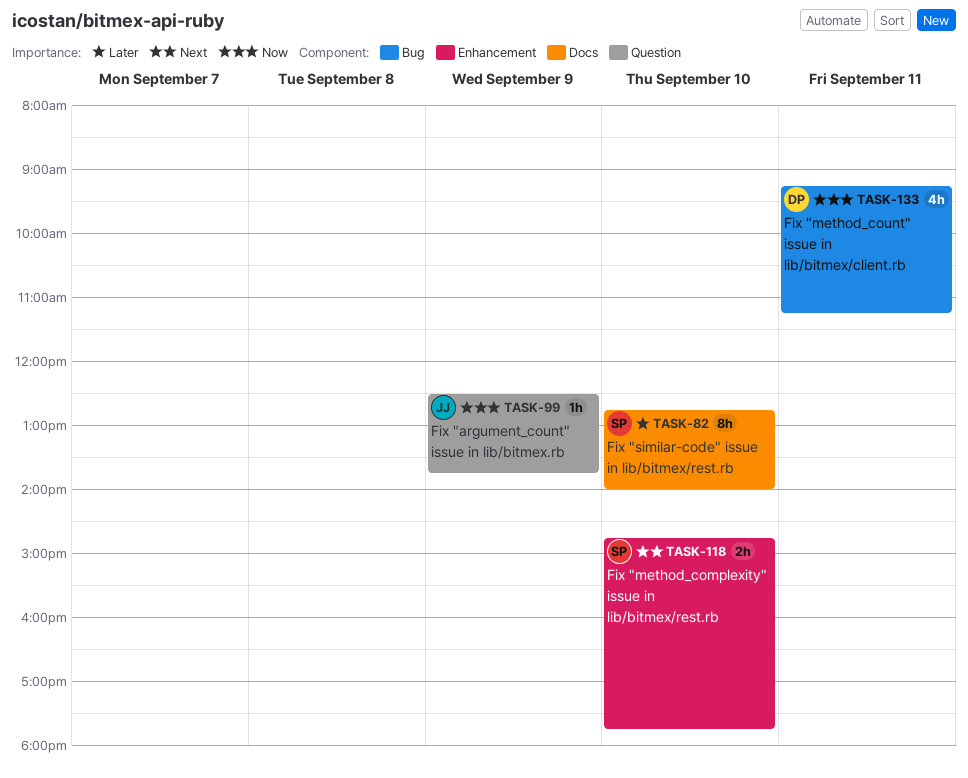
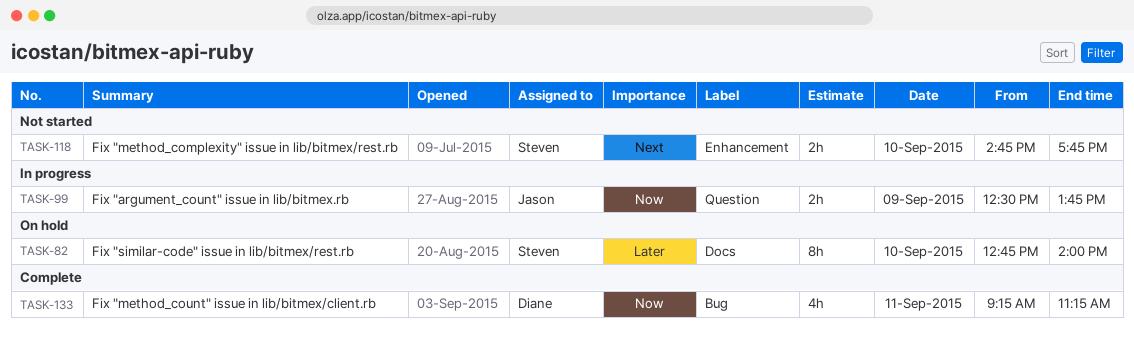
TASK-99, estimate: 1h -> 2h

